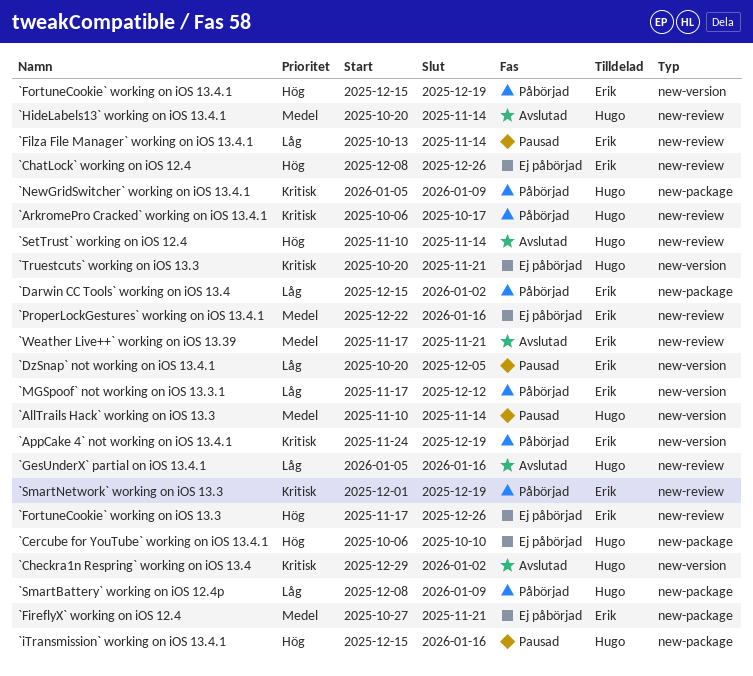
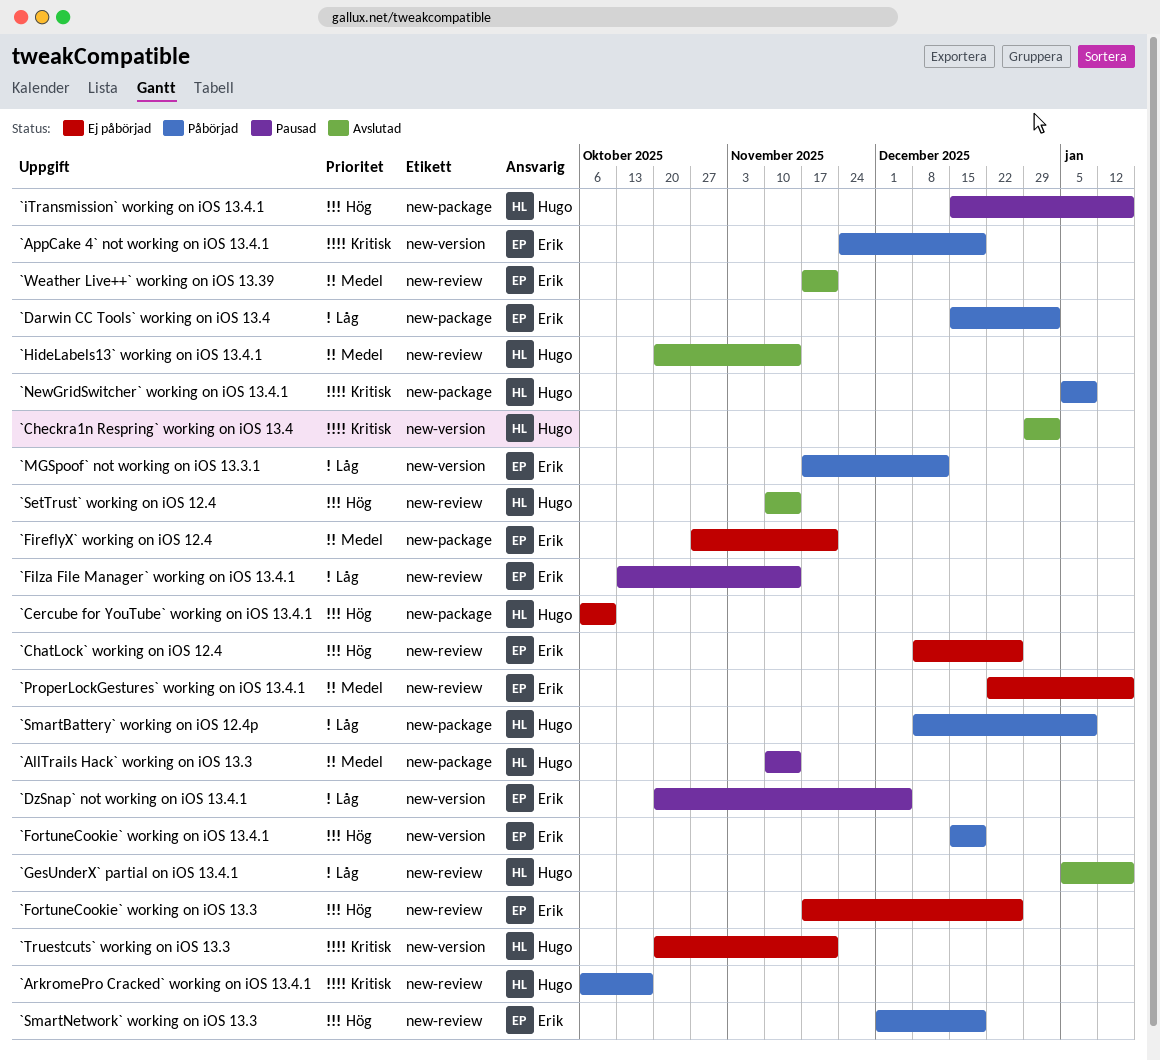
`AllTrails Hack` working on iOS 13.3, label: new-version -> new-package
`SmartNetwork` working on iOS 13.3, priority: Kritisk -> Hög

